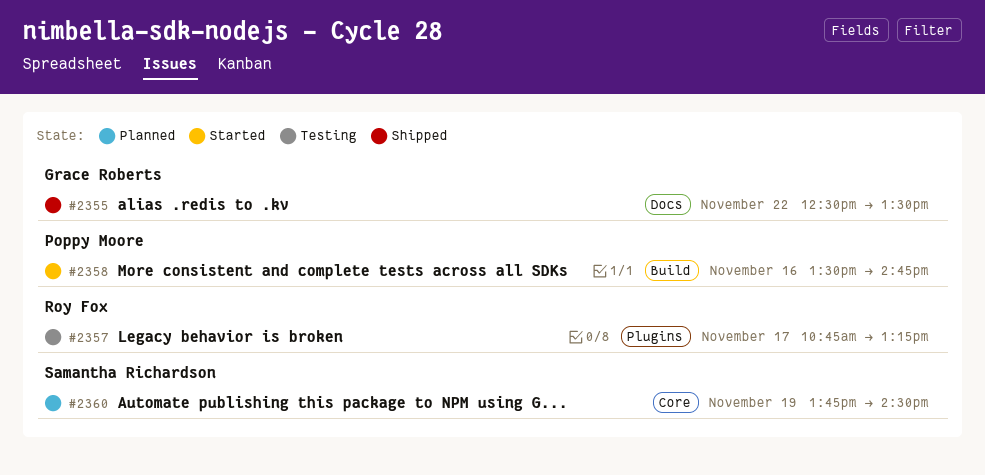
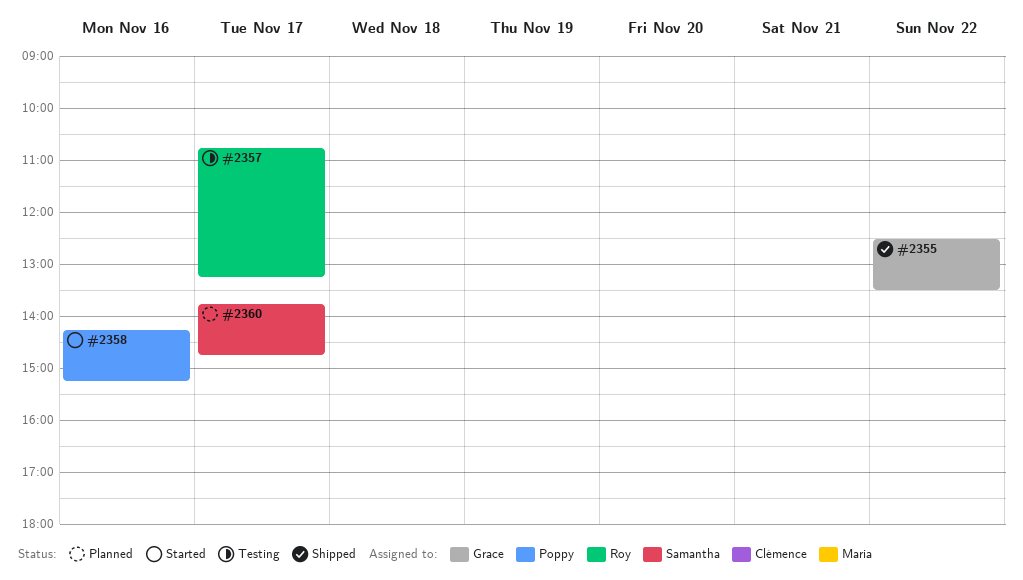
#2358, begins: 13:30 -> 14:15
#2358, ends: 14:45 -> 15:15
#2360, day: Nov 19 -> Nov 17
#2360, ends: 14:30 -> 14:45

